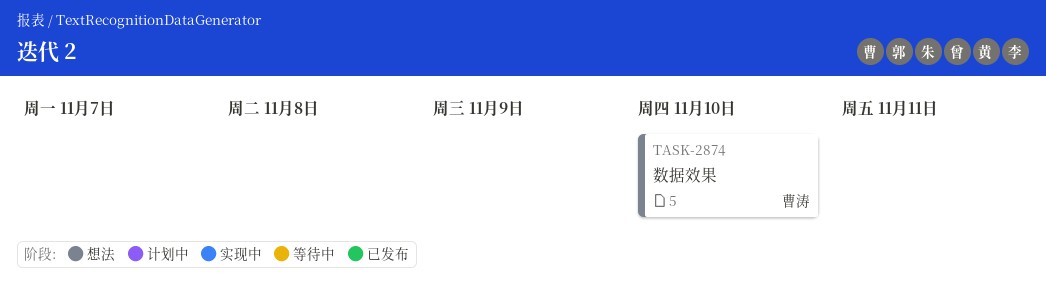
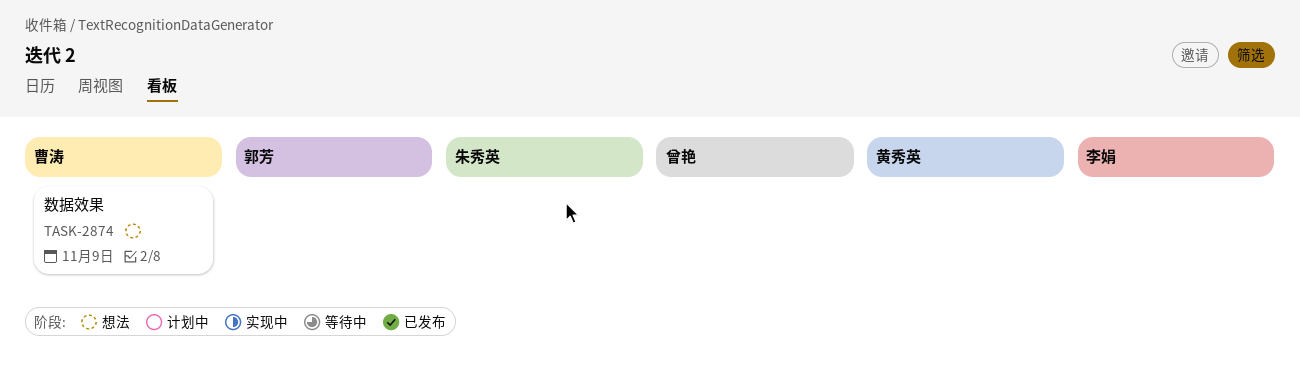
TASK-2874, due: Nov 10 -> Nov 9

